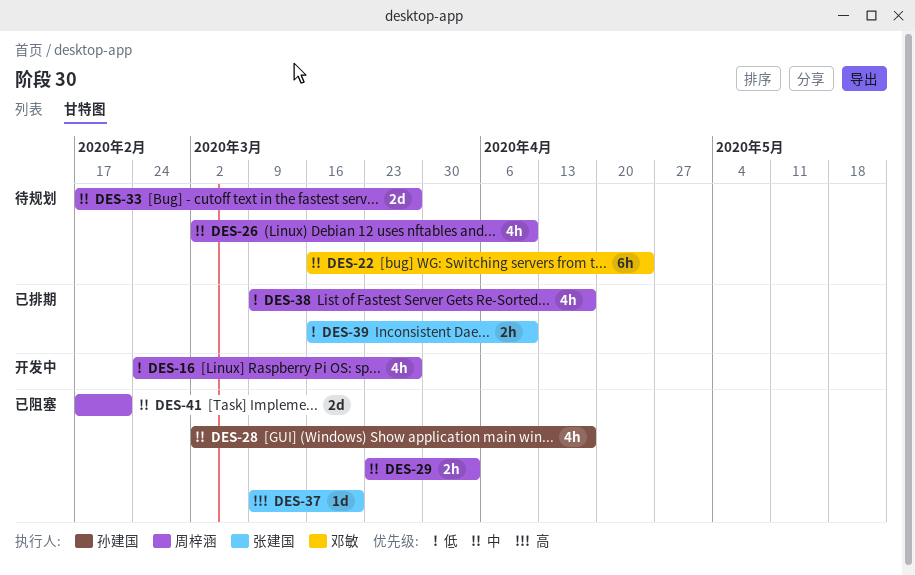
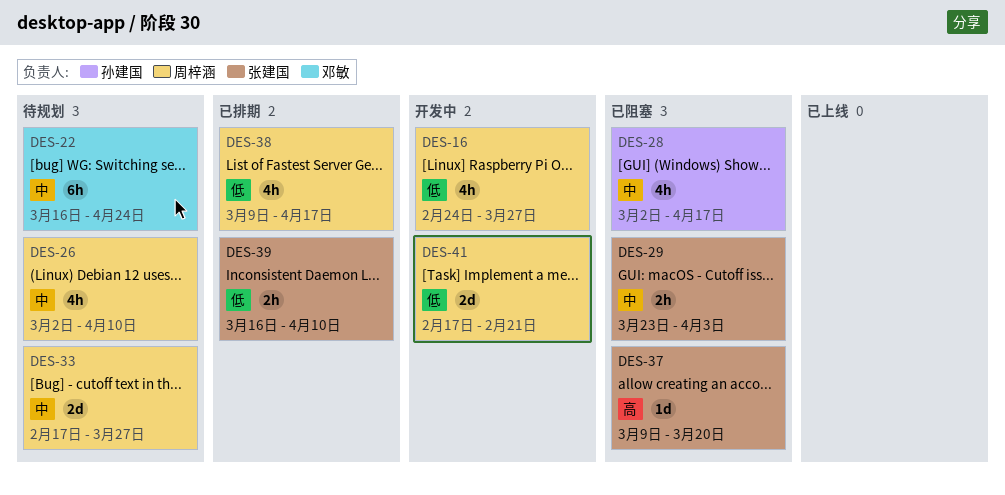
DES-29, owner: 周梓涵 -> 张建国
DES-41, status: 已阻塞 -> 开发中
DES-41, priority: 中 -> 低

